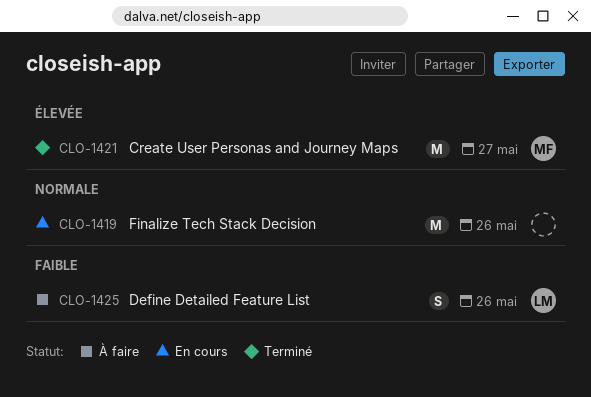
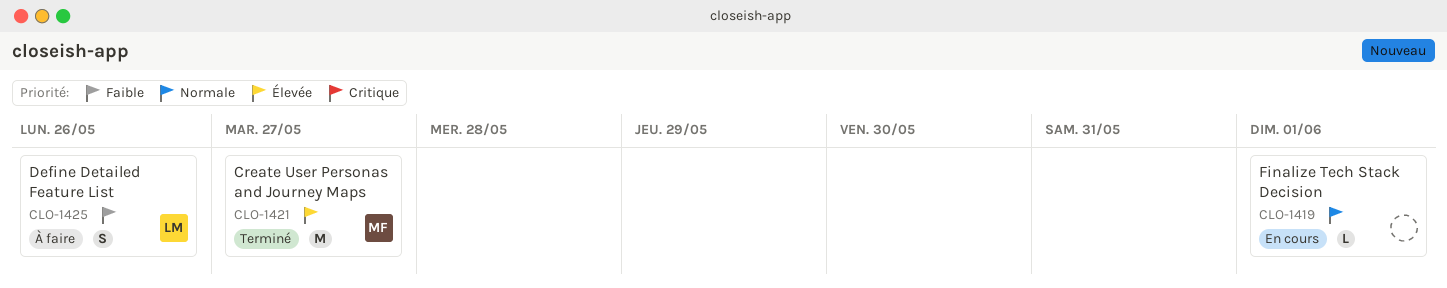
CLO-1419, estimate: M -> L
CLO-1419, due: May 26 -> Jun 1

